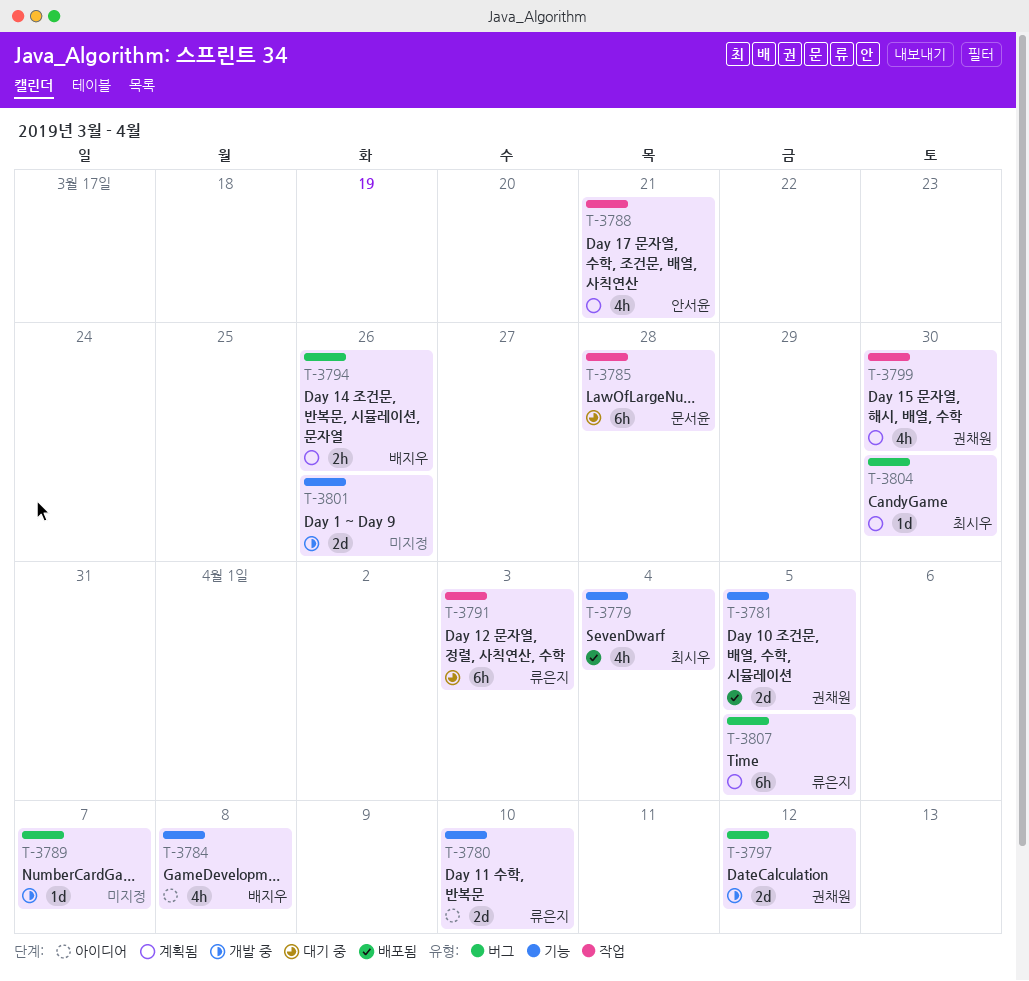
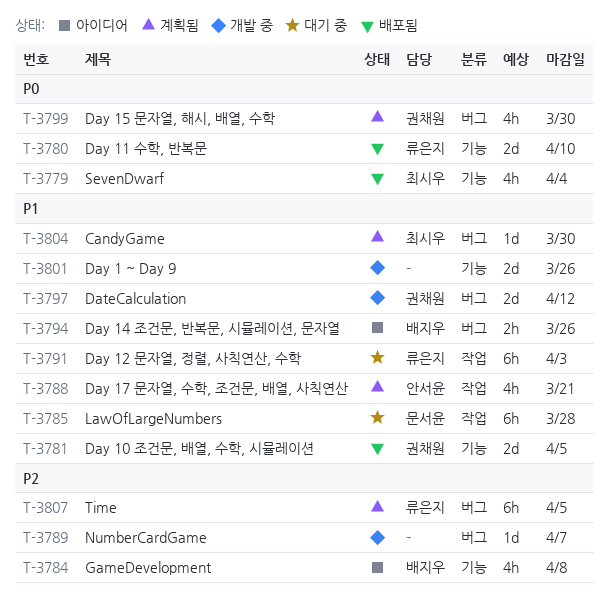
T-3780, status: 아이디어 -> 배포됨
T-3794, status: 계획됨 -> 아이디어
T-3799, label: 작업 -> 버그

